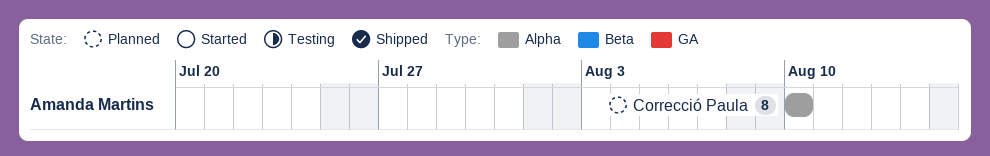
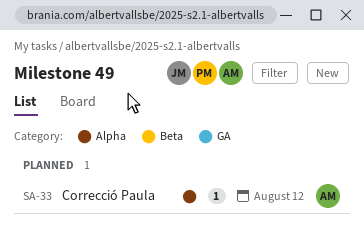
Correcció Paula, estimate: 8 -> 1
Correcció Paula, due: Aug 10 -> Aug 12

